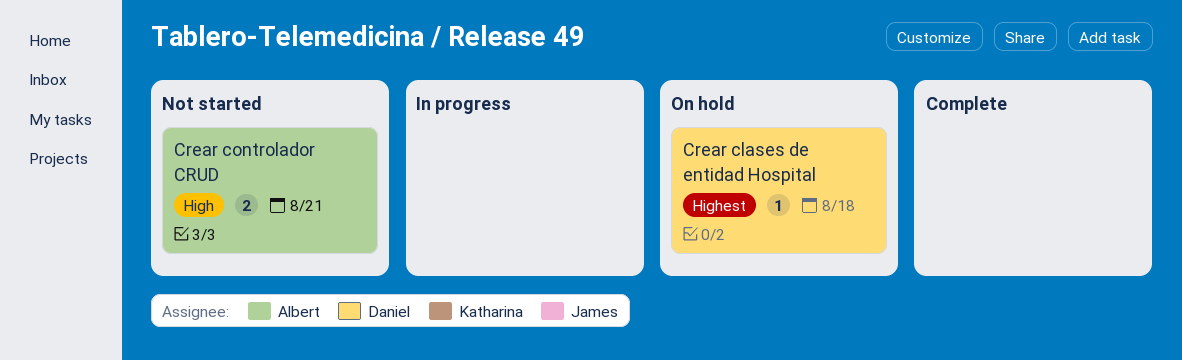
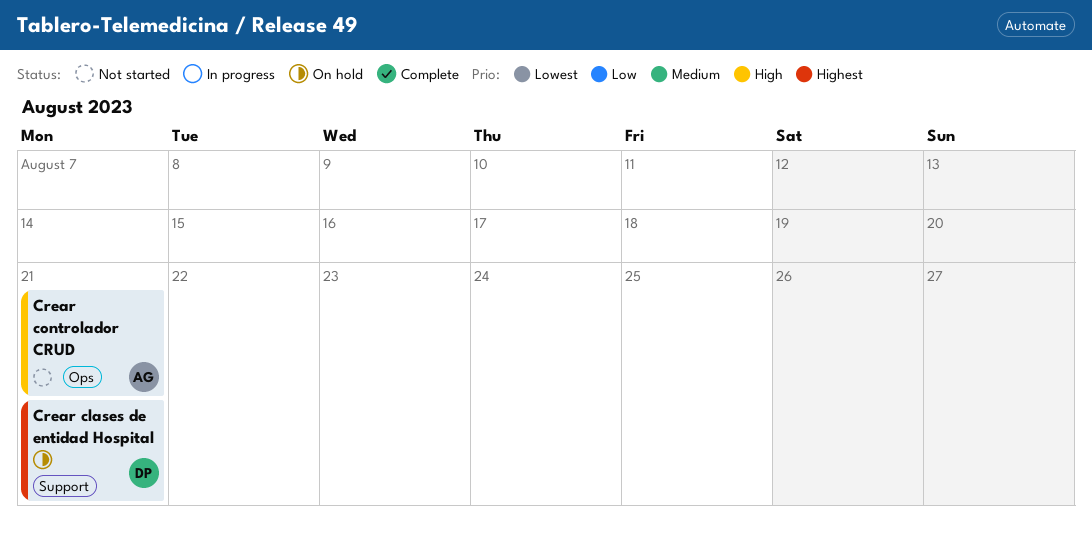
Crear clases de entidad Hospital, due: Aug 18 -> Aug 21

